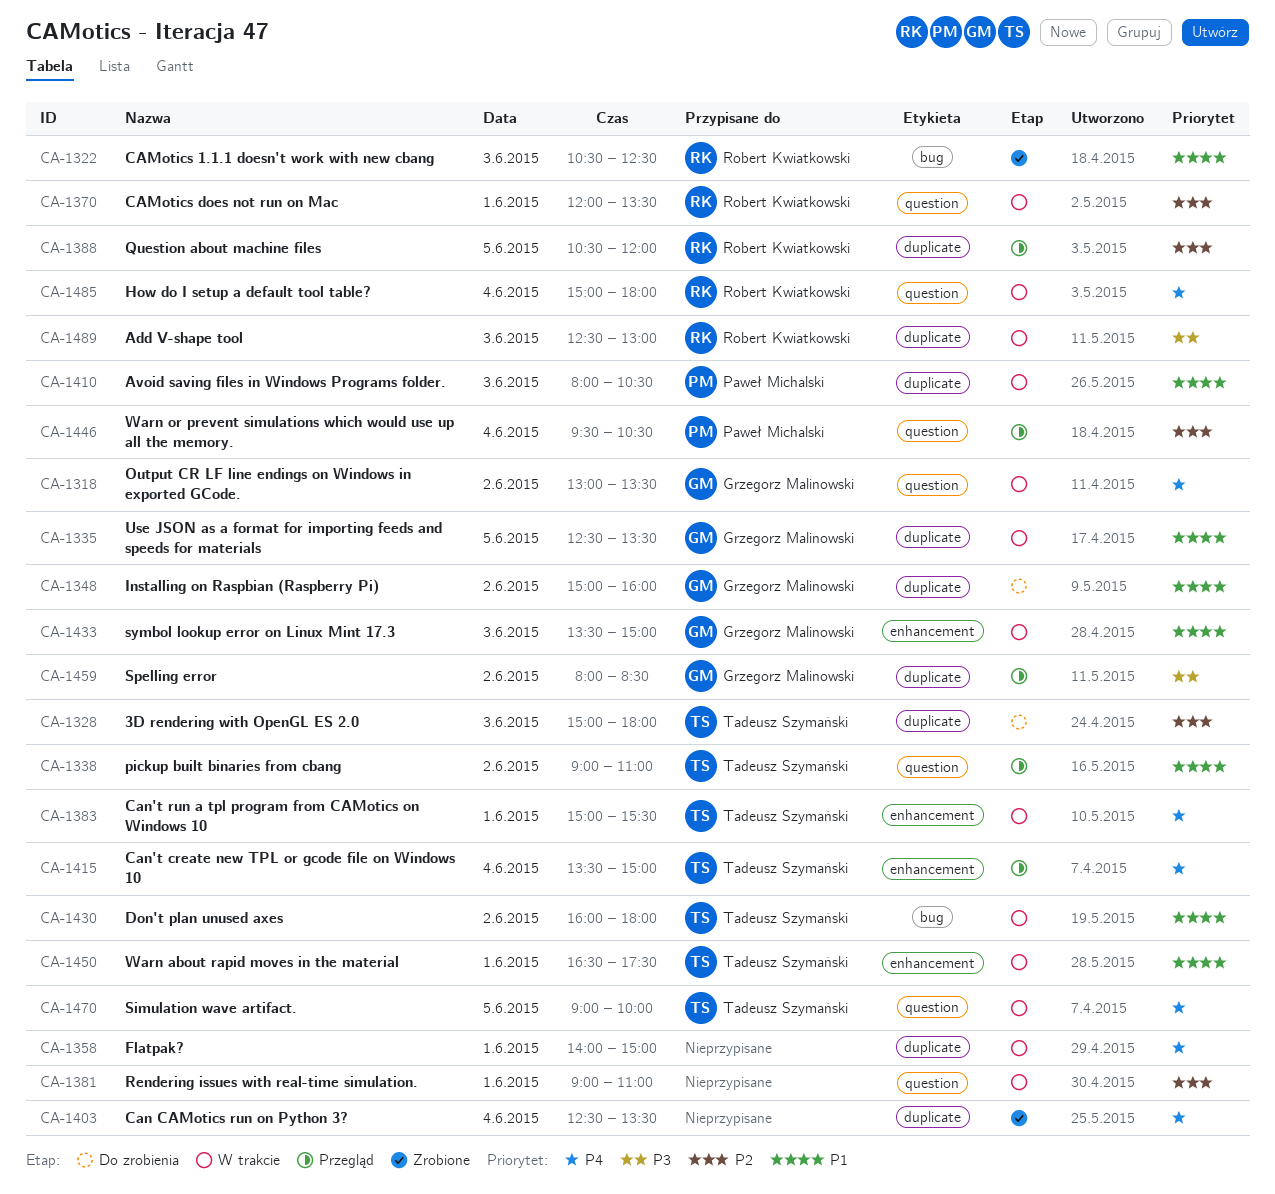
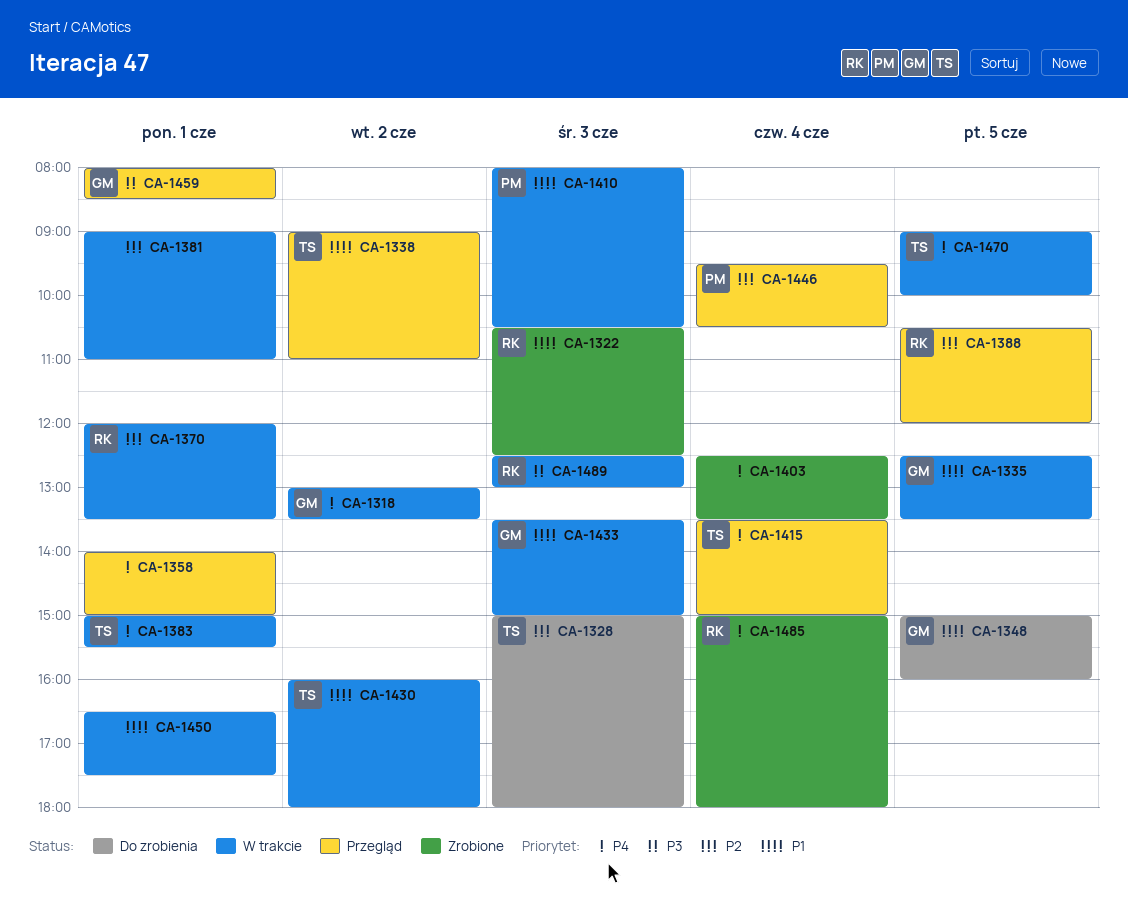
CA-1348, day: Jun 2 -> Jun 5
CA-1358, status: W trakcie -> Przegląd
CA-1450, owner: Tadeusz Szymański -> none
CA-1459, day: Jun 2 -> Jun 1
CA-1485, status: W trakcie -> Zrobione

